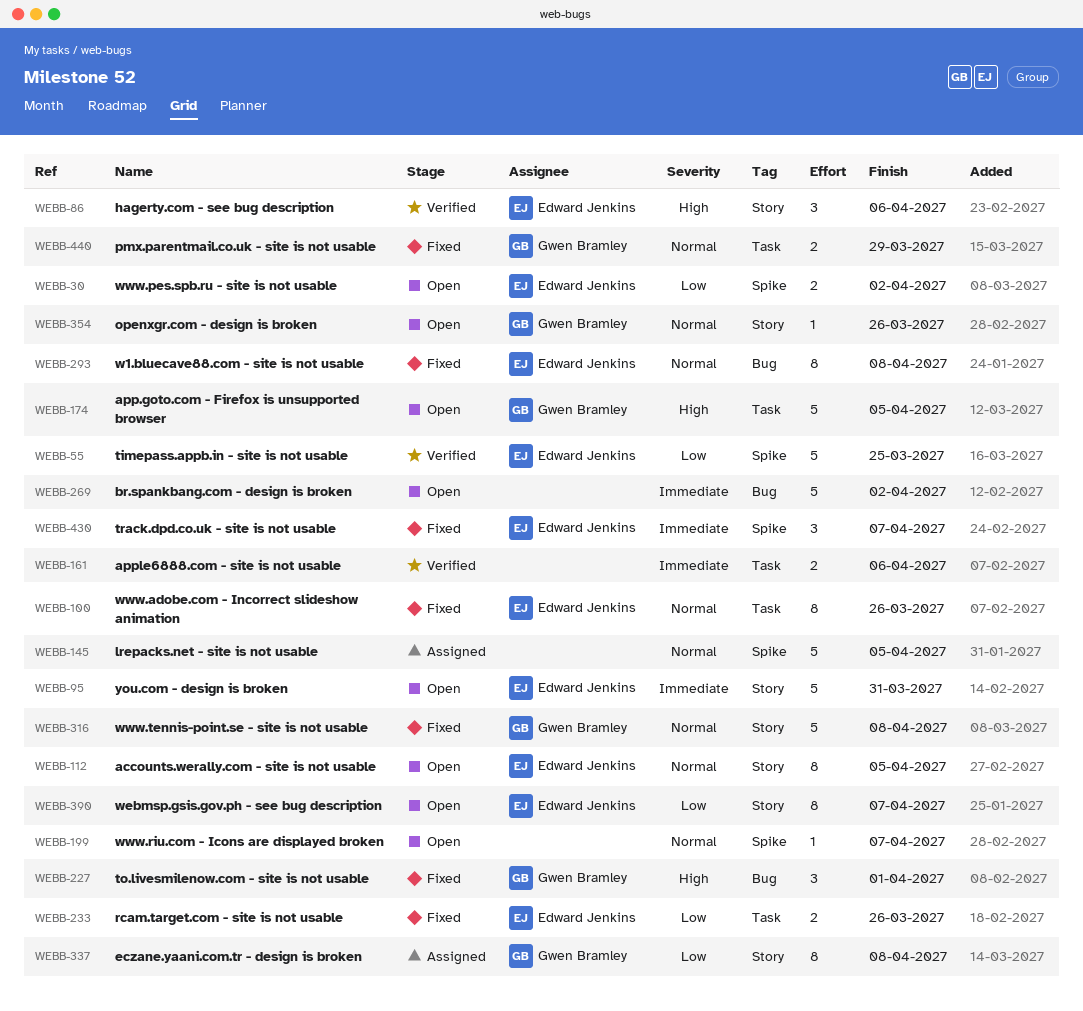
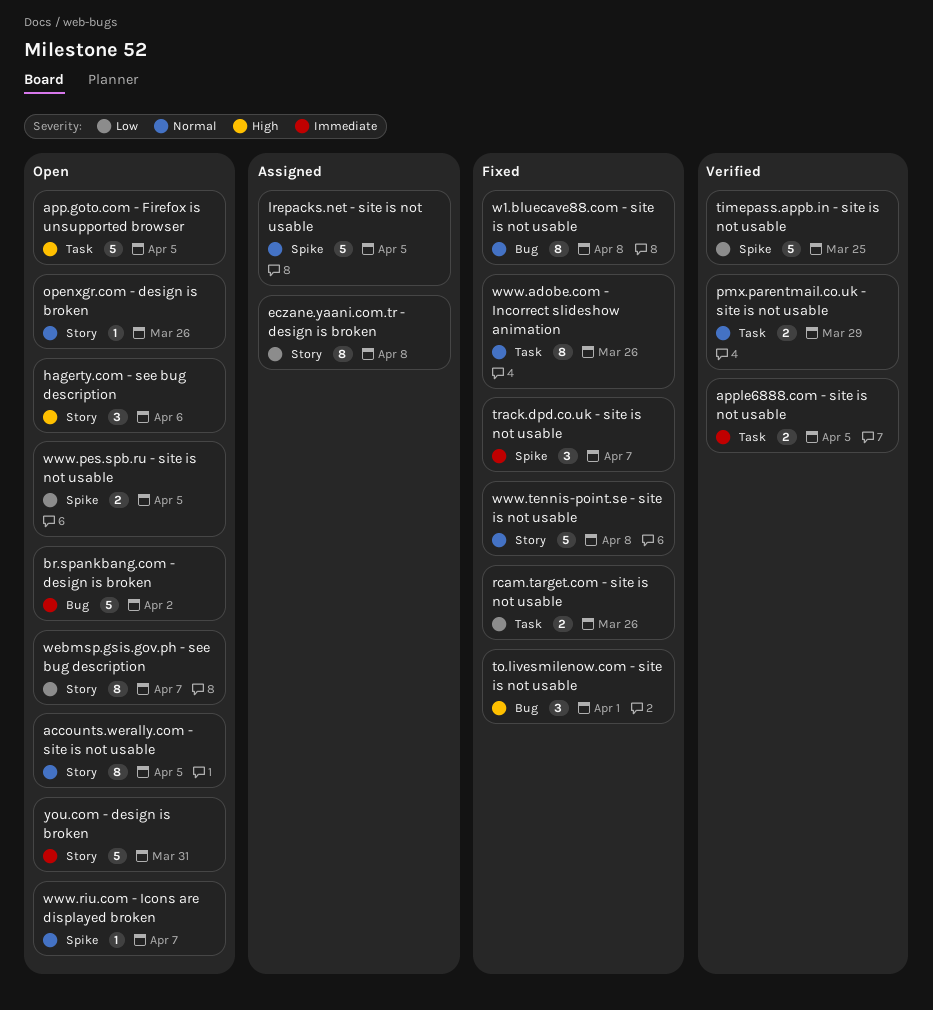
apple6888.com - site is not usable, due: Apr 6 -> Apr 5
hagerty.com - see bug description, status: Verified -> Open
pmx.parentmail.co.uk - site is not usable, status: Fixed -> Verified
www.pes.spb.ru - site is not usable, due: Apr 2 -> Apr 5

